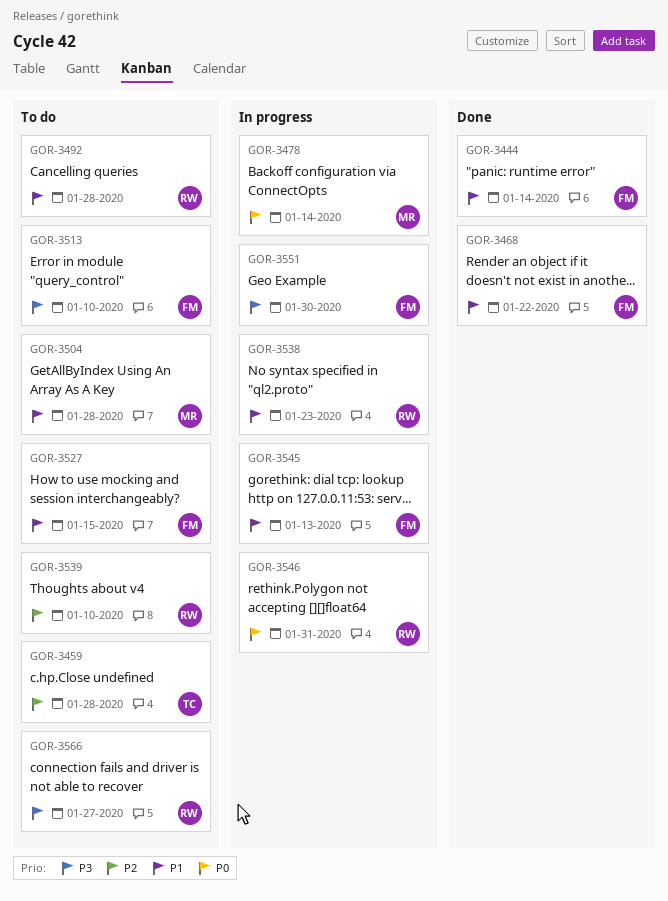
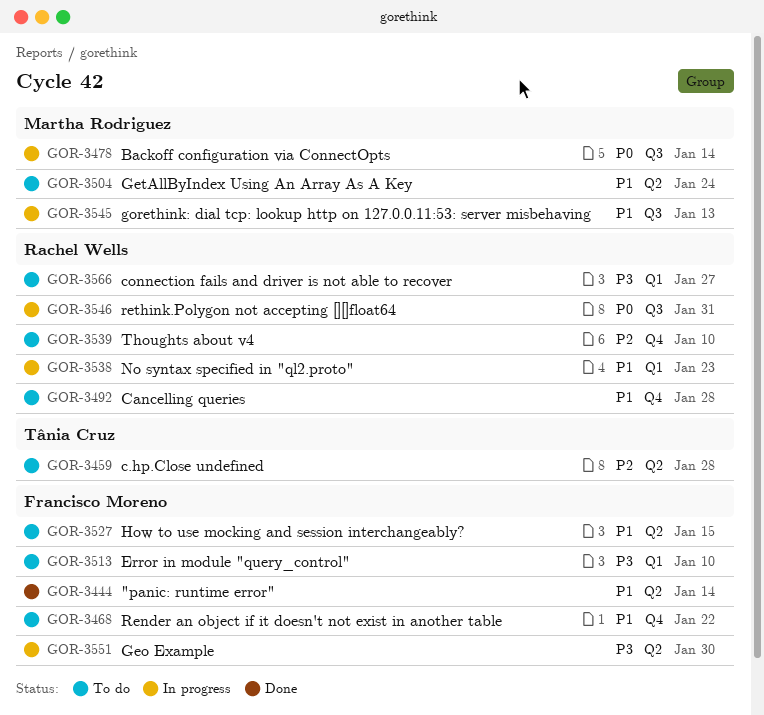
GOR-3468, status: Done -> To do
GOR-3504, due: Jan 28 -> Jan 24
GOR-3545, owner: Francisco Moreno -> Martha Rodriguez

